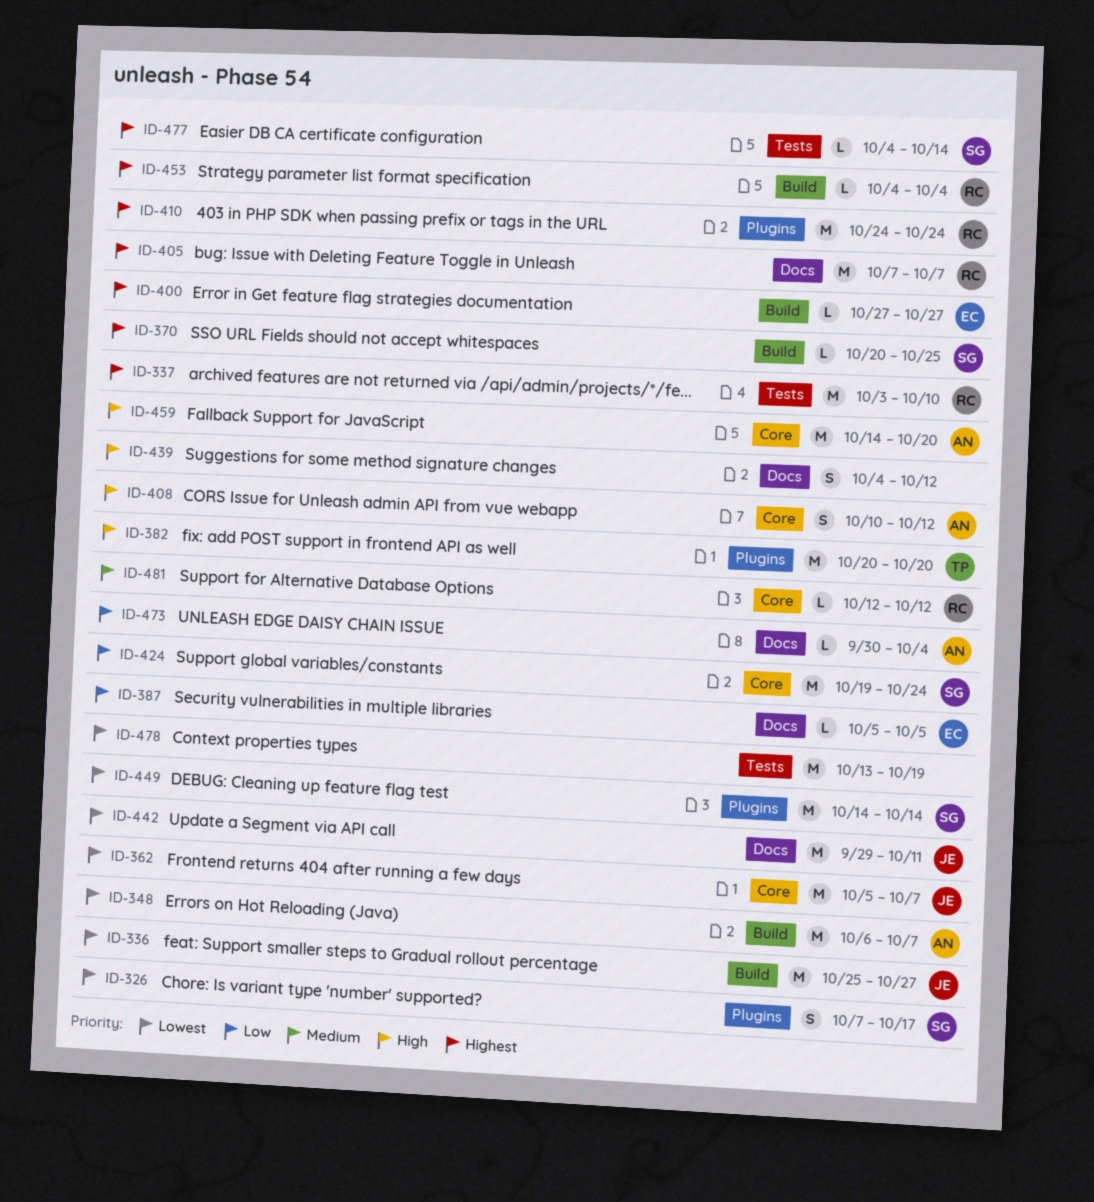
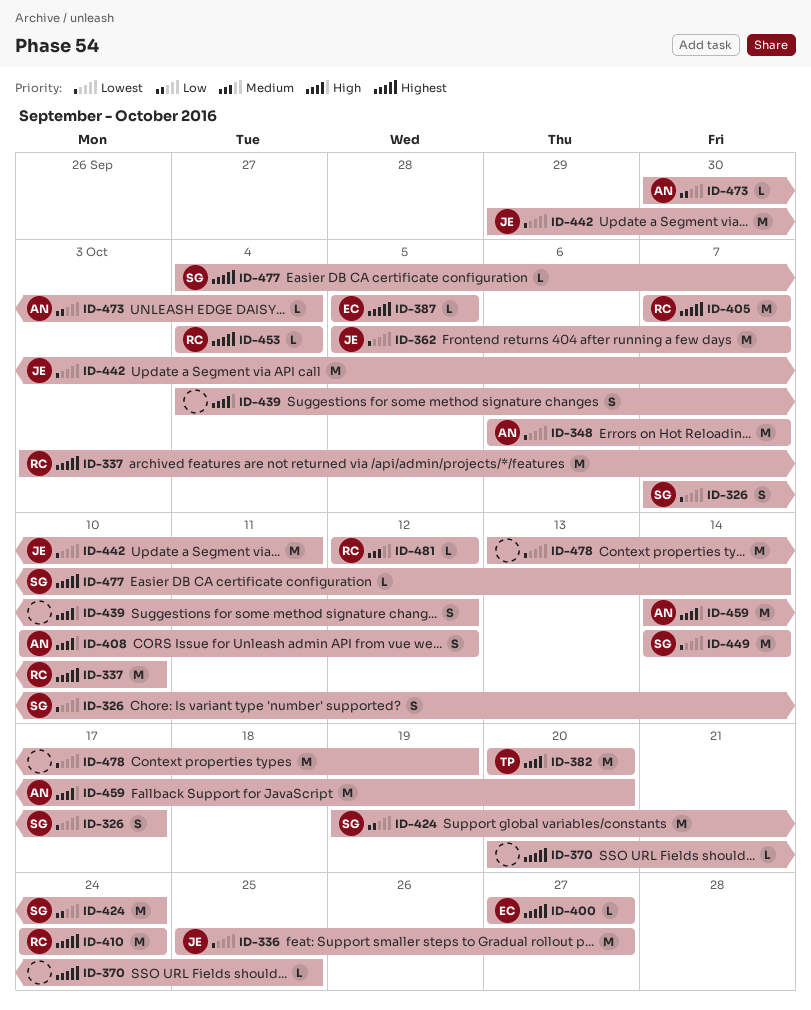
ID-370, owner: SG -> none
ID-387, priority: Low -> Highest

